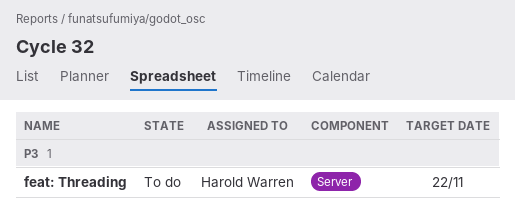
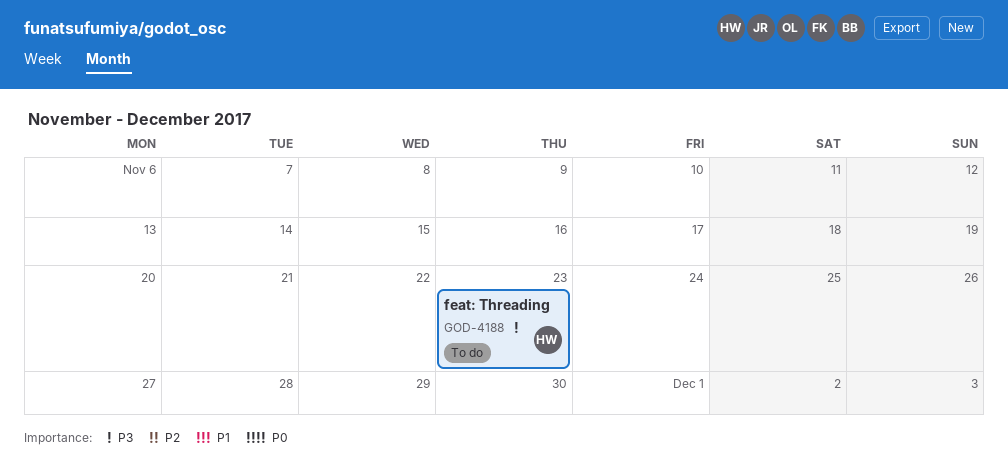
feat: Threading, due: Nov 22 -> Nov 23

